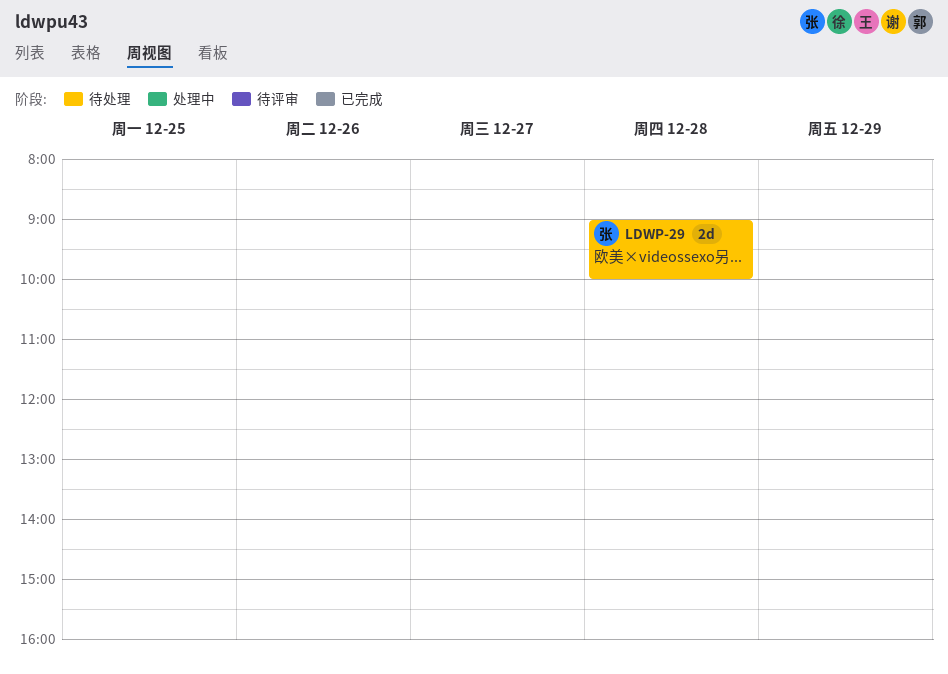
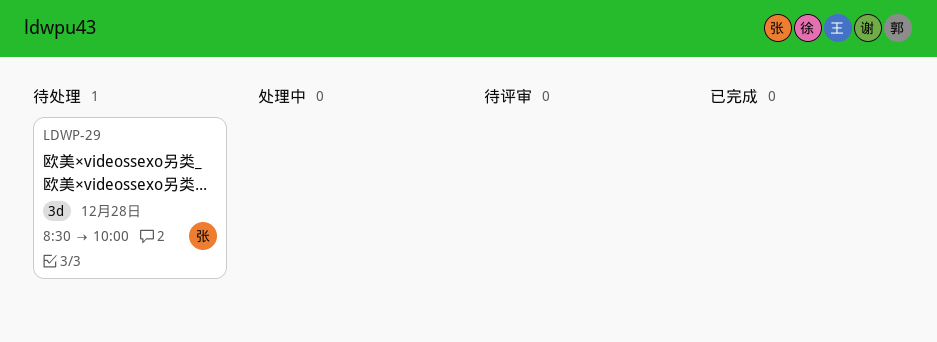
LDWP-29, estimate: 2d -> 3d
LDWP-29, begins: 09:00 -> 08:30

